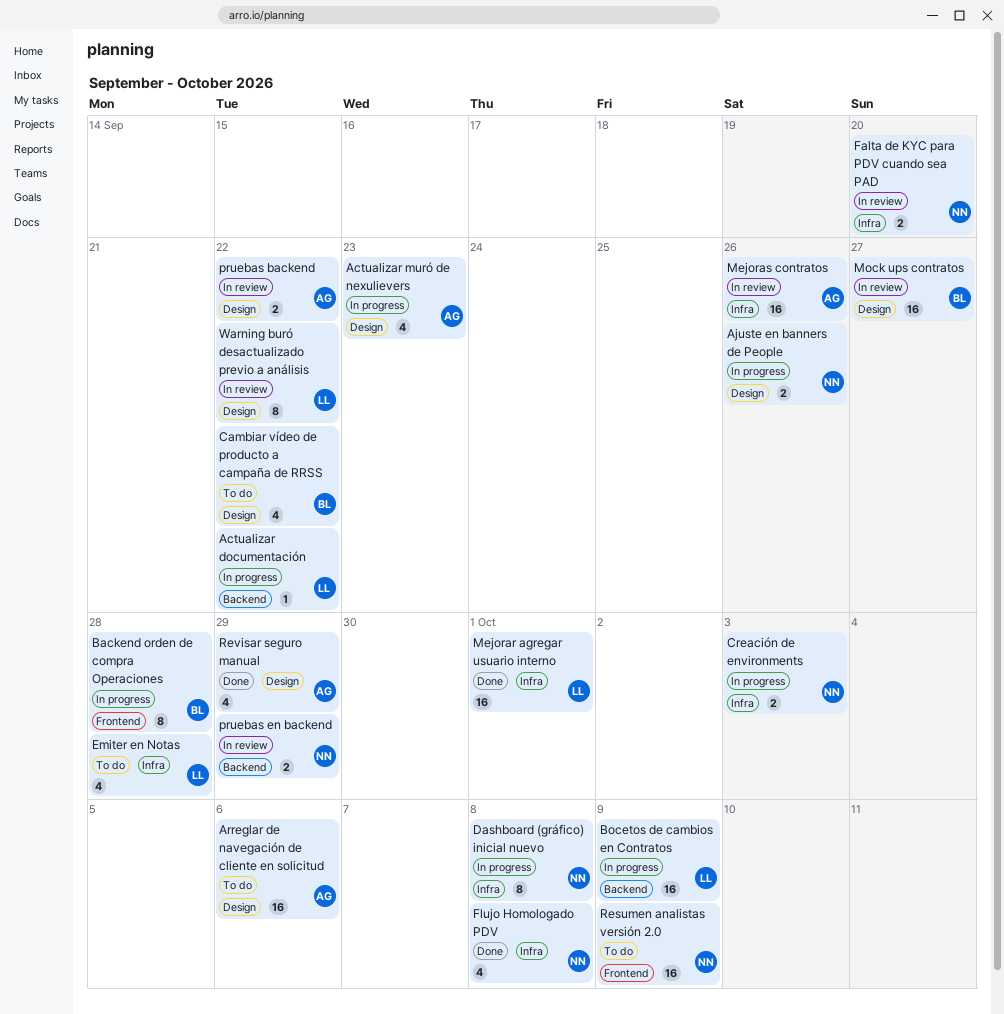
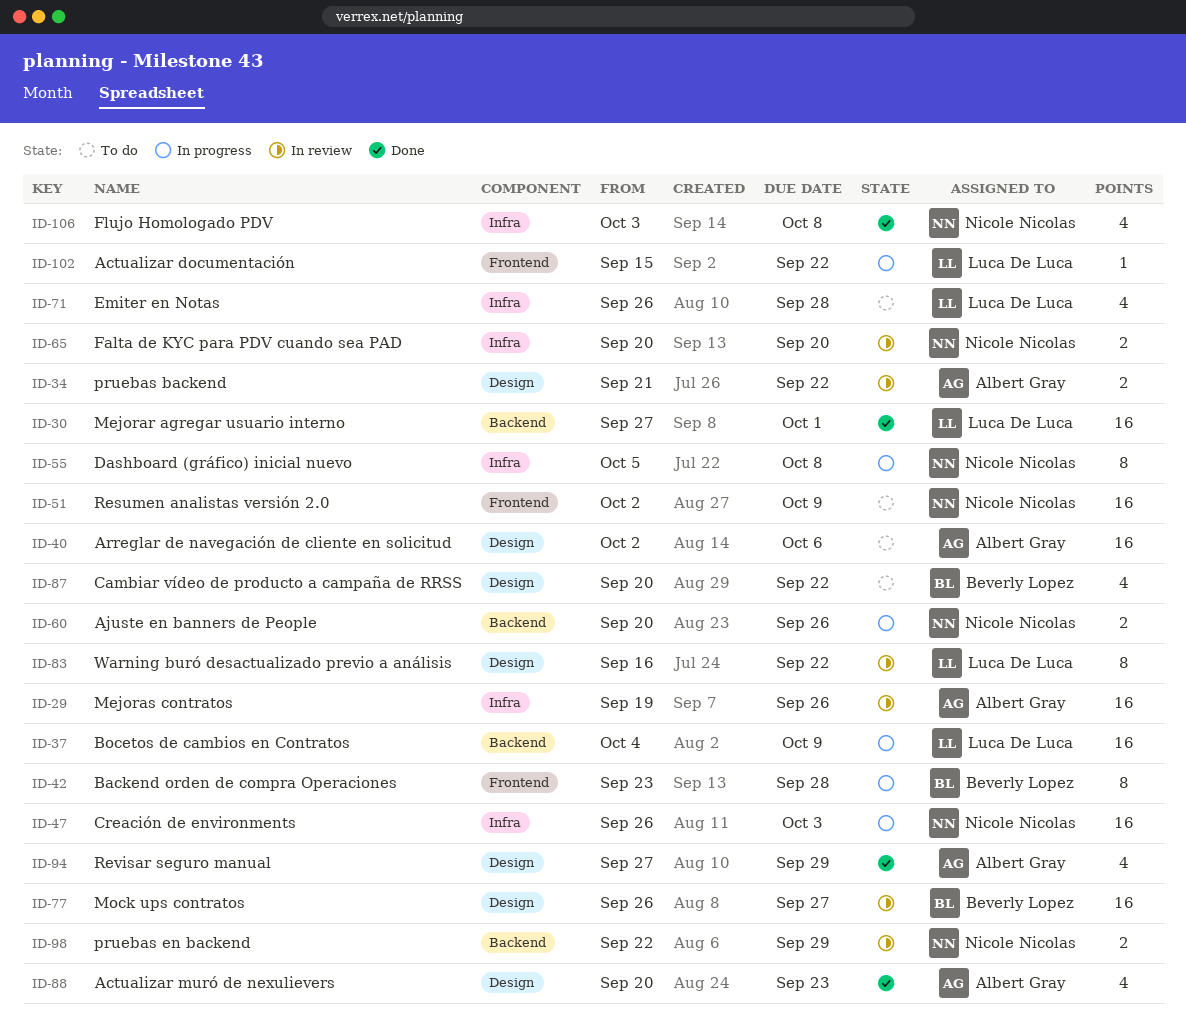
Actualizar documentación, label: Backend -> Frontend
Actualizar muró de nexulievers, status: In progress -> Done
Ajuste en banners de People, label: Design -> Backend
Creación de environments, estimate: 2 -> 16
Mejorar agregar usuario interno, label: Infra -> Backend

